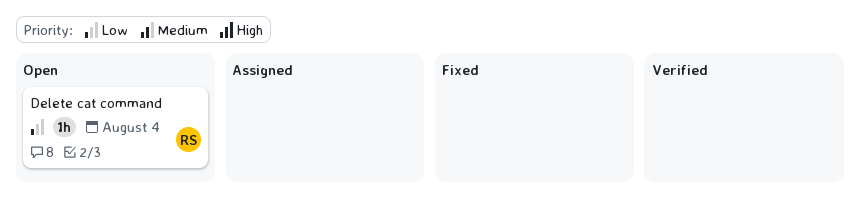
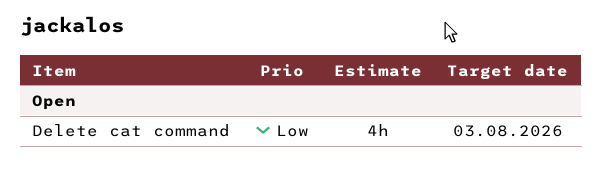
Delete cat command, estimate: 1h -> 4h
Delete cat command, due: Aug 4 -> Aug 3

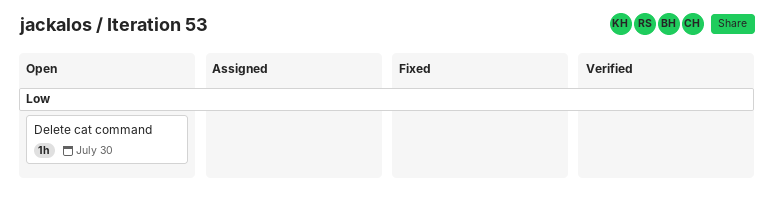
Delete cat command, estimate: 4h -> 1h
Delete cat command, due: Aug 3 -> Jul 30

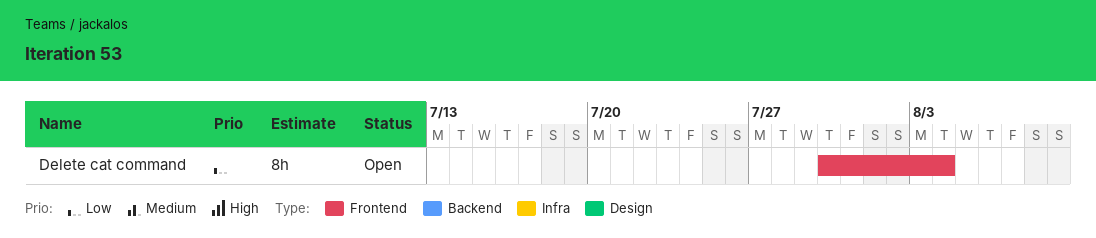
Delete cat command, estimate: 1h -> 8h
Delete cat command, due: Jul 30 -> Aug 4

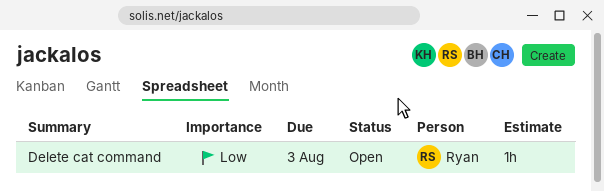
Delete cat command, estimate: 8h -> 1h
Delete cat command, due: Aug 4 -> Aug 3

